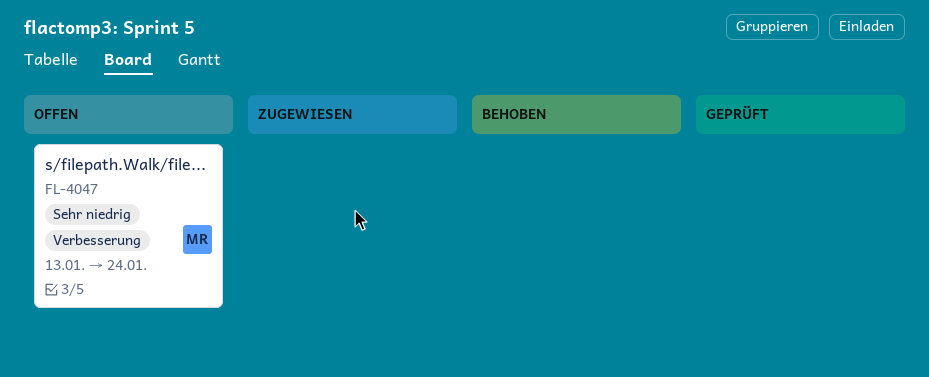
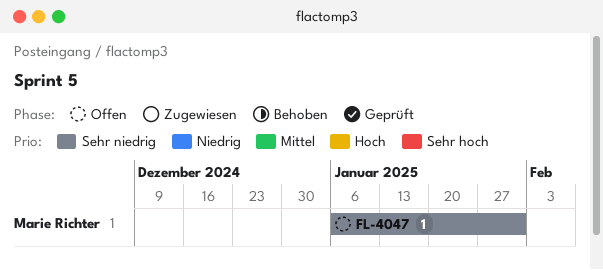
FL-4047, start: Jan 13 -> Jan 6
FL-4047, due: Jan 24 -> Jan 31

